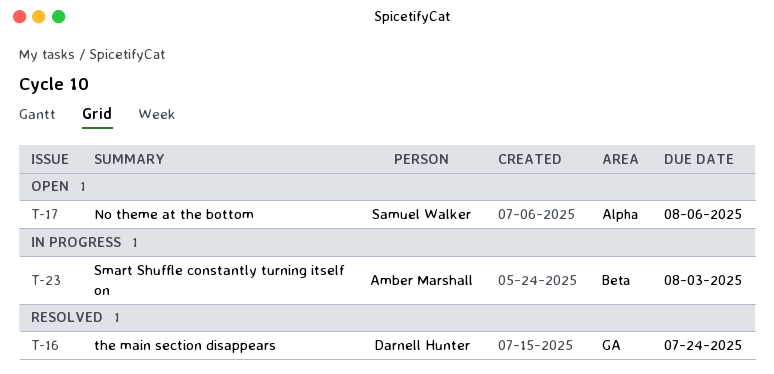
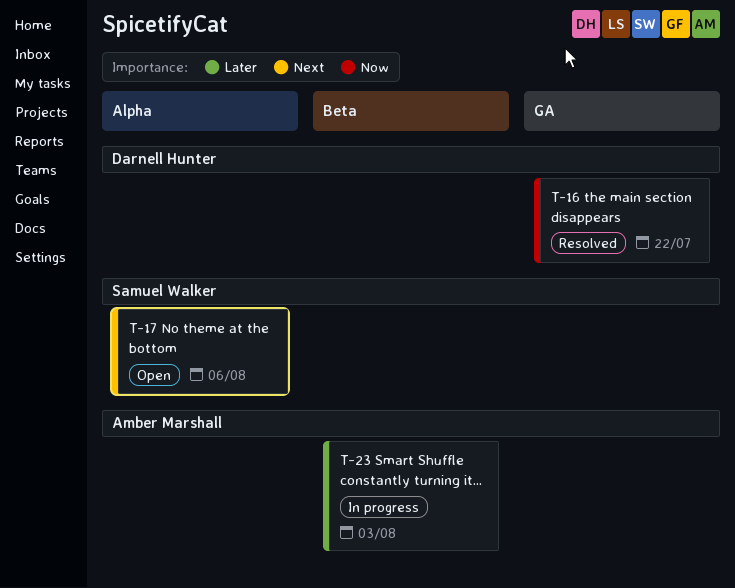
T-16, due: Jul 24 -> Jul 22

